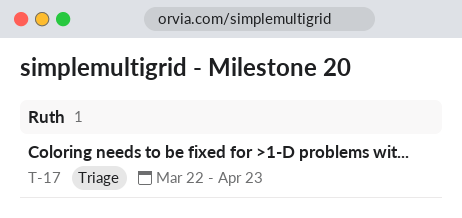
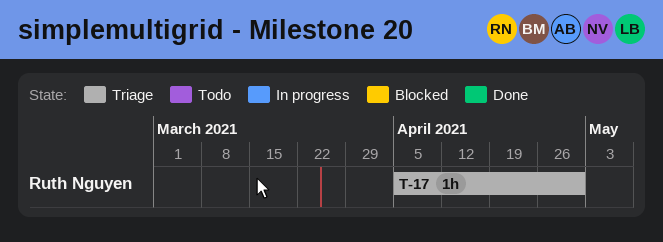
T-17, start: Mar 22 -> Apr 5
T-17, due: Apr 23 -> Apr 30

